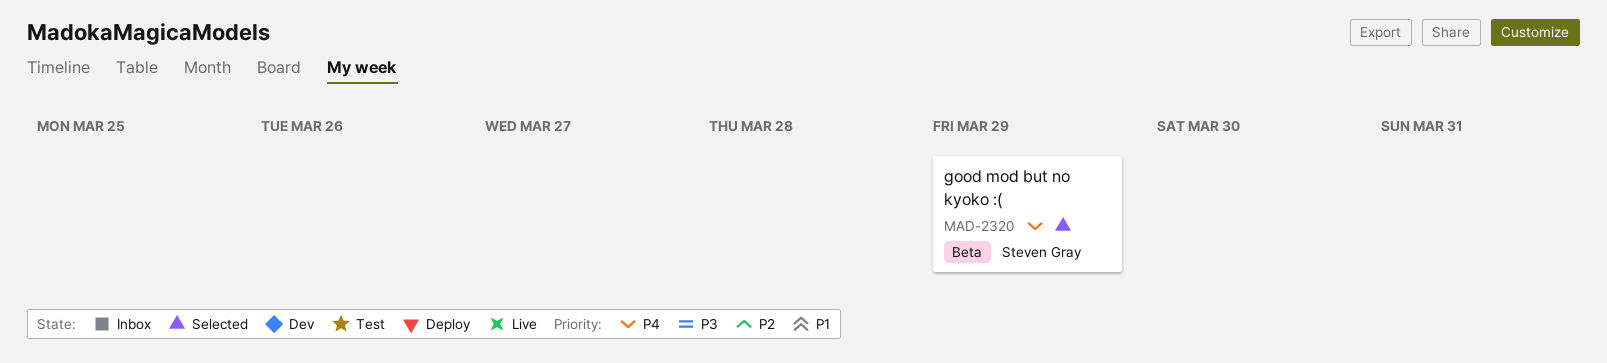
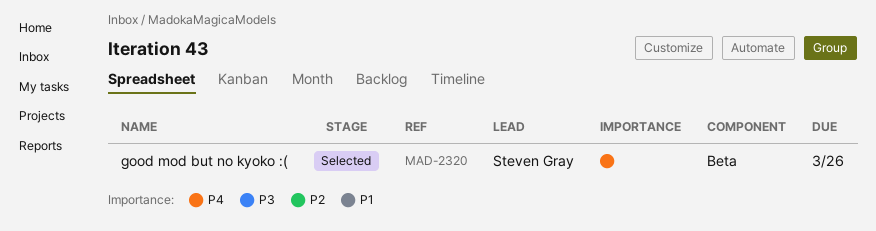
MAD-2320, due: Mar 29 -> Mar 26

